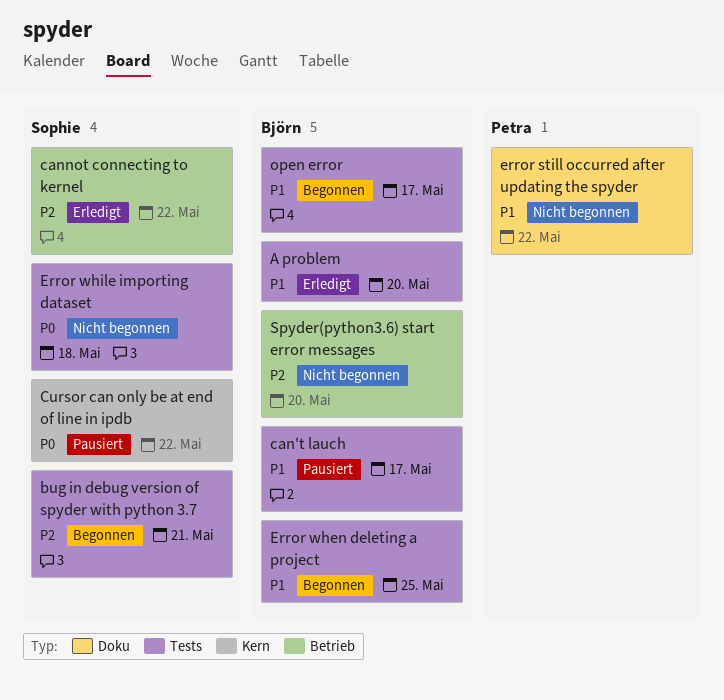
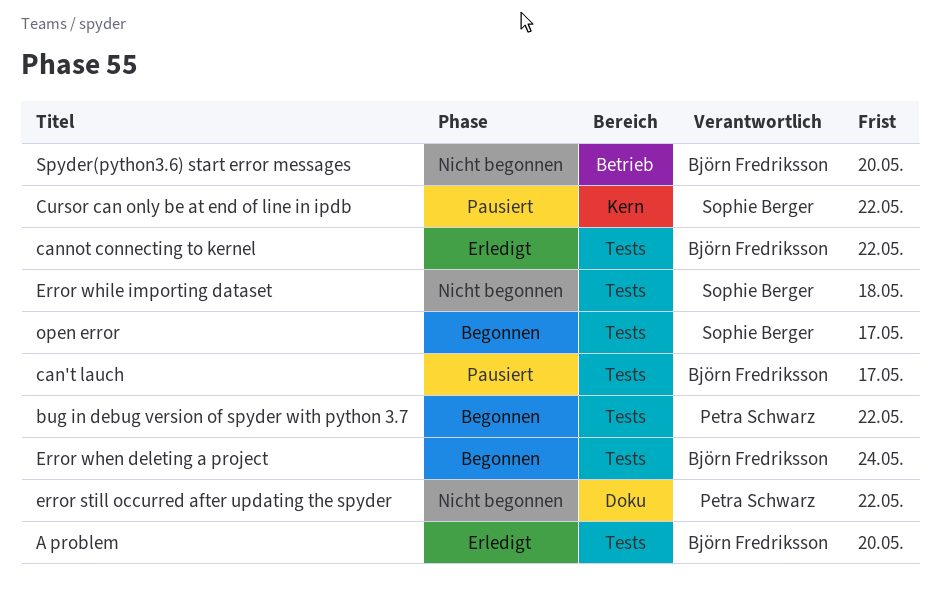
bug in debug version of spyder with python 3.7, owner: Sophie Berger -> Petra Schwarz
bug in debug version of spyder with python 3.7, due: May 21 -> May 22
cannot connecting to kernel, owner: Sophie Berger -> Björn Fredriksson
cannot connecting to kernel, label: Betrieb -> Tests
Error when deleting a project, due: May 25 -> May 24
open error, owner: Björn Fredriksson -> Sophie Berger

